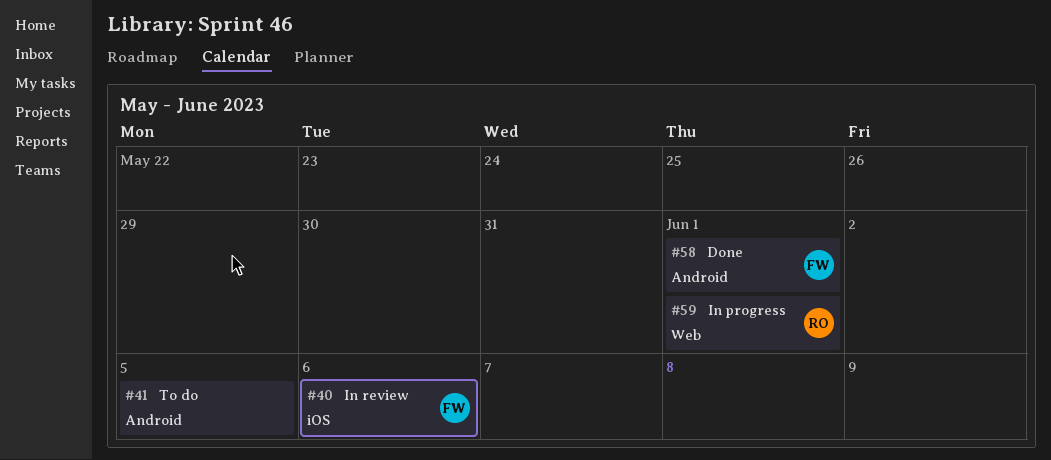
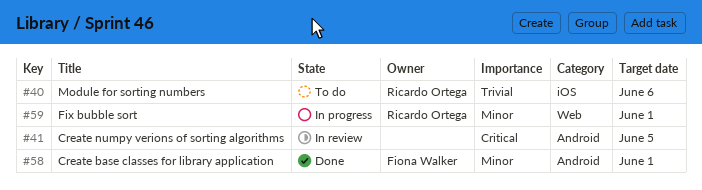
#40, status: In review -> To do
#40, owner: Fiona Walker -> Ricardo Ortega
#41, status: To do -> In review

